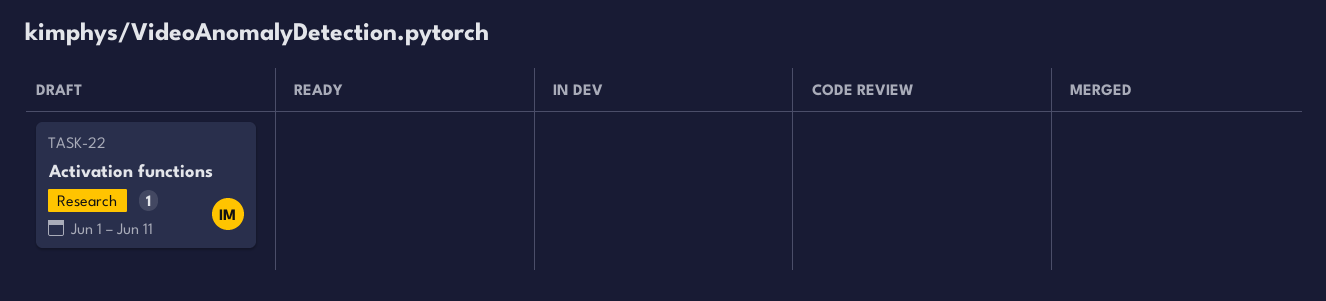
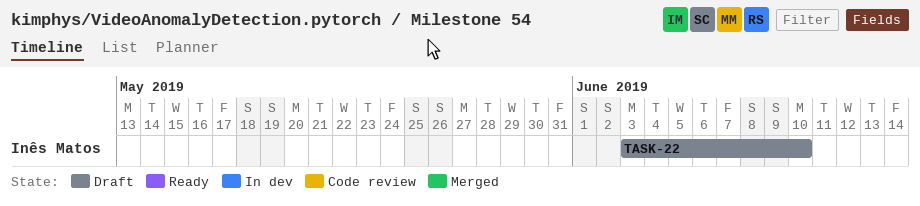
TASK-22, start: Jun 1 -> Jun 3
TASK-22, due: Jun 11 -> Jun 10

